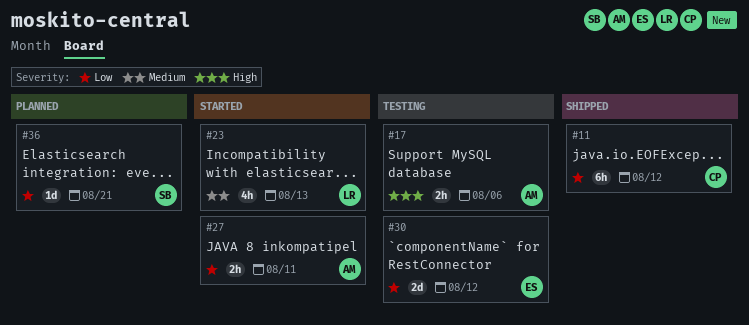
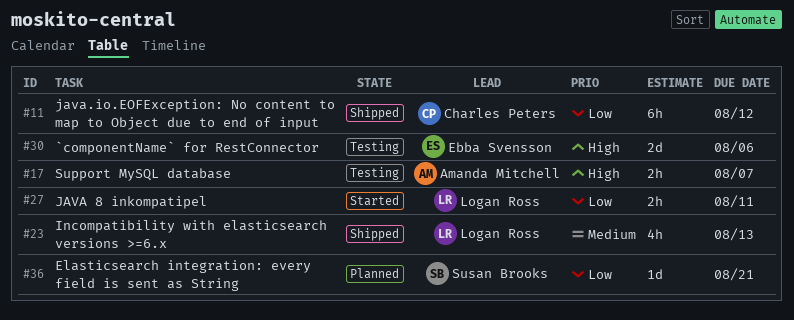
#17, due: Aug 6 -> Aug 7
#23, status: Started -> Shipped
#27, owner: Amanda Mitchell -> Logan Ross
#30, priority: Low -> High
#30, due: Aug 12 -> Aug 6

